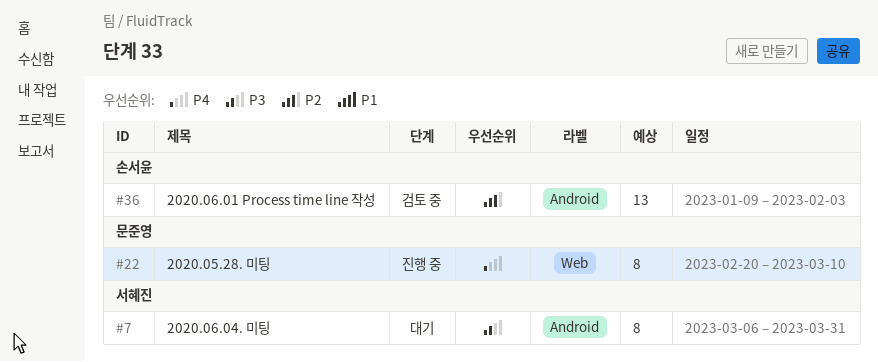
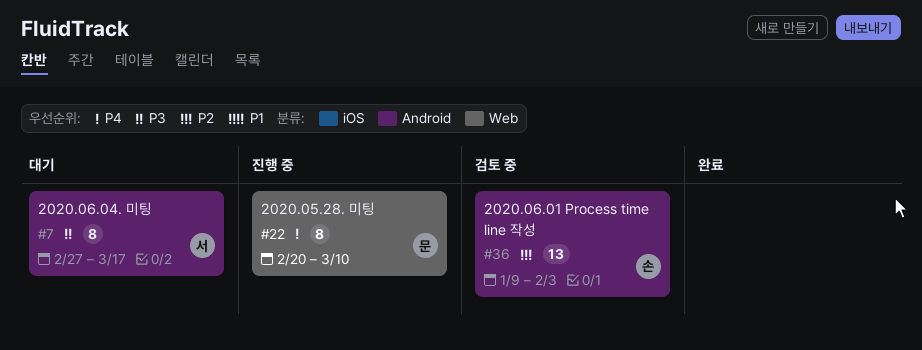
#7, start: Mar 6 -> Feb 27
#7, due: Mar 31 -> Mar 17

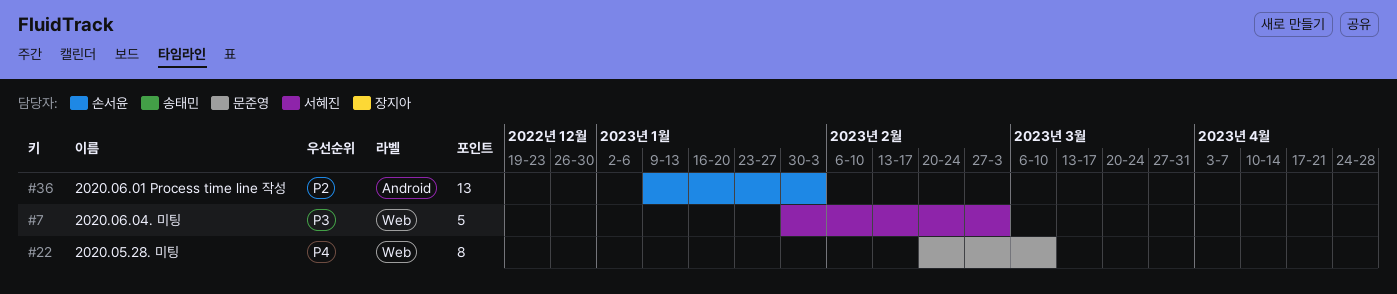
#7, label: Android -> Web
#7, estimate: 8 -> 5
#7, start: Feb 27 -> Jan 30
#7, due: Mar 17 -> Mar 3

